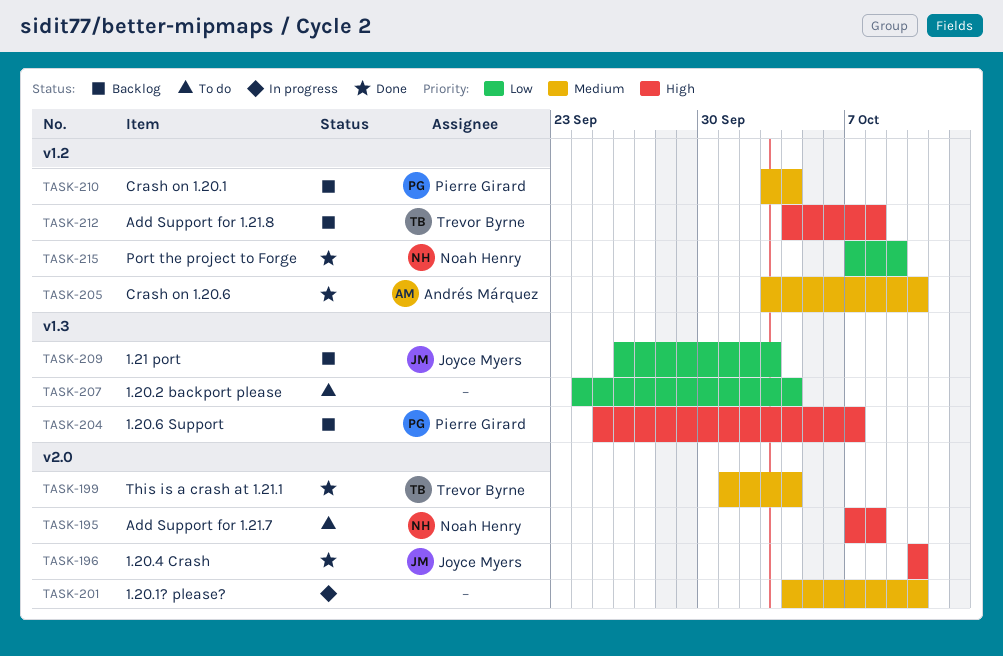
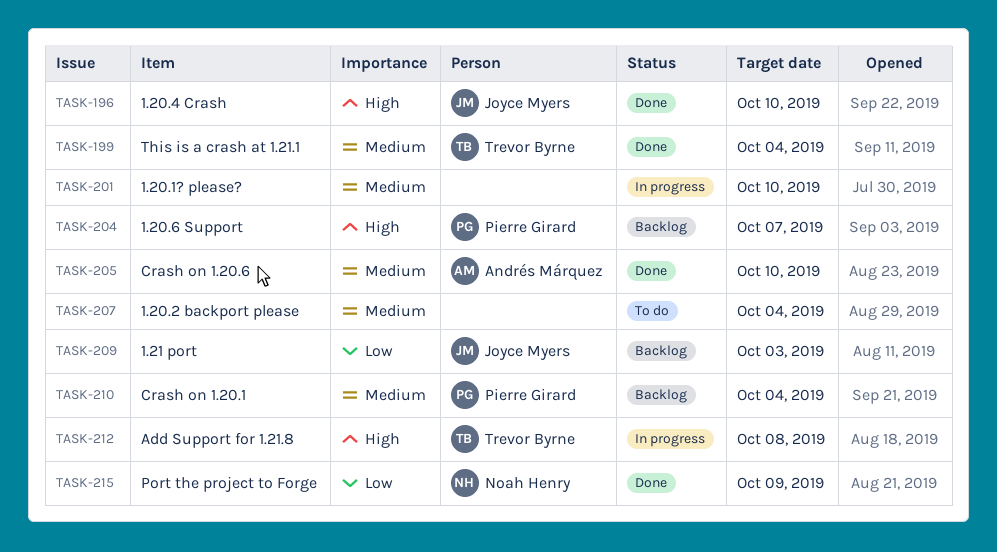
TASK-195: present -> none
TASK-207, priority: Low -> Medium
TASK-212, status: Backlog -> In progress

